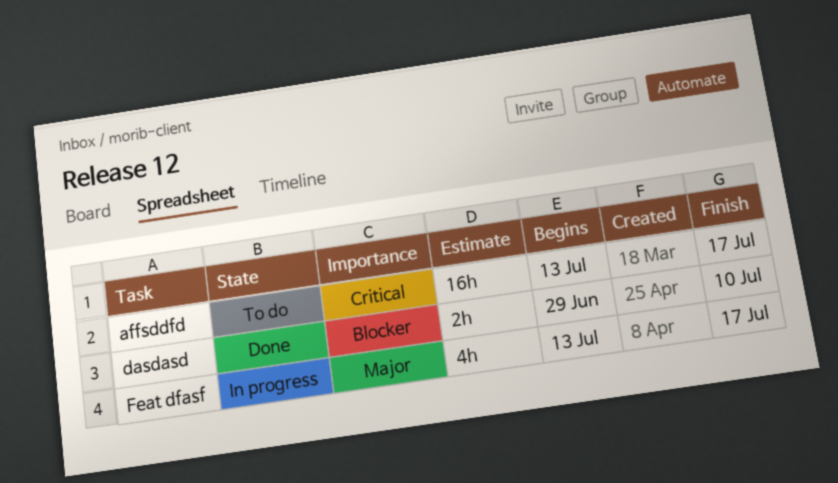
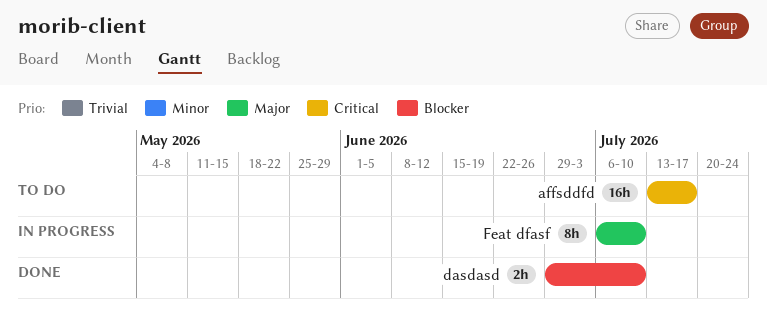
Feat dfasf, estimate: 4h -> 8h
Feat dfasf, start: Jul 13 -> Jul 6
Feat dfasf, due: Jul 17 -> Jul 10

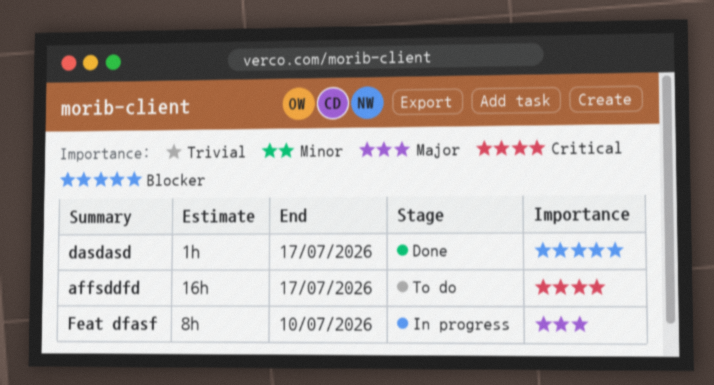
dasdasd, estimate: 2h -> 1h
dasdasd, due: Jul 10 -> Jul 17

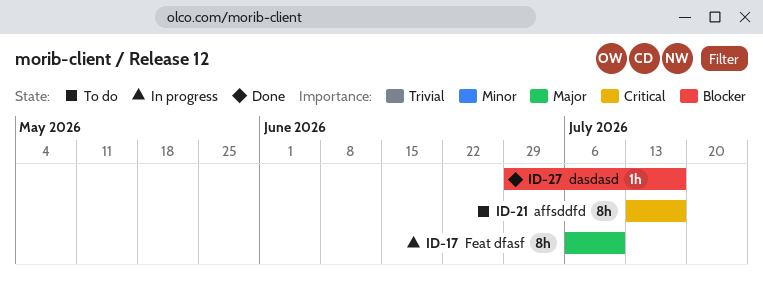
affsddfd, estimate: 16h -> 8h

